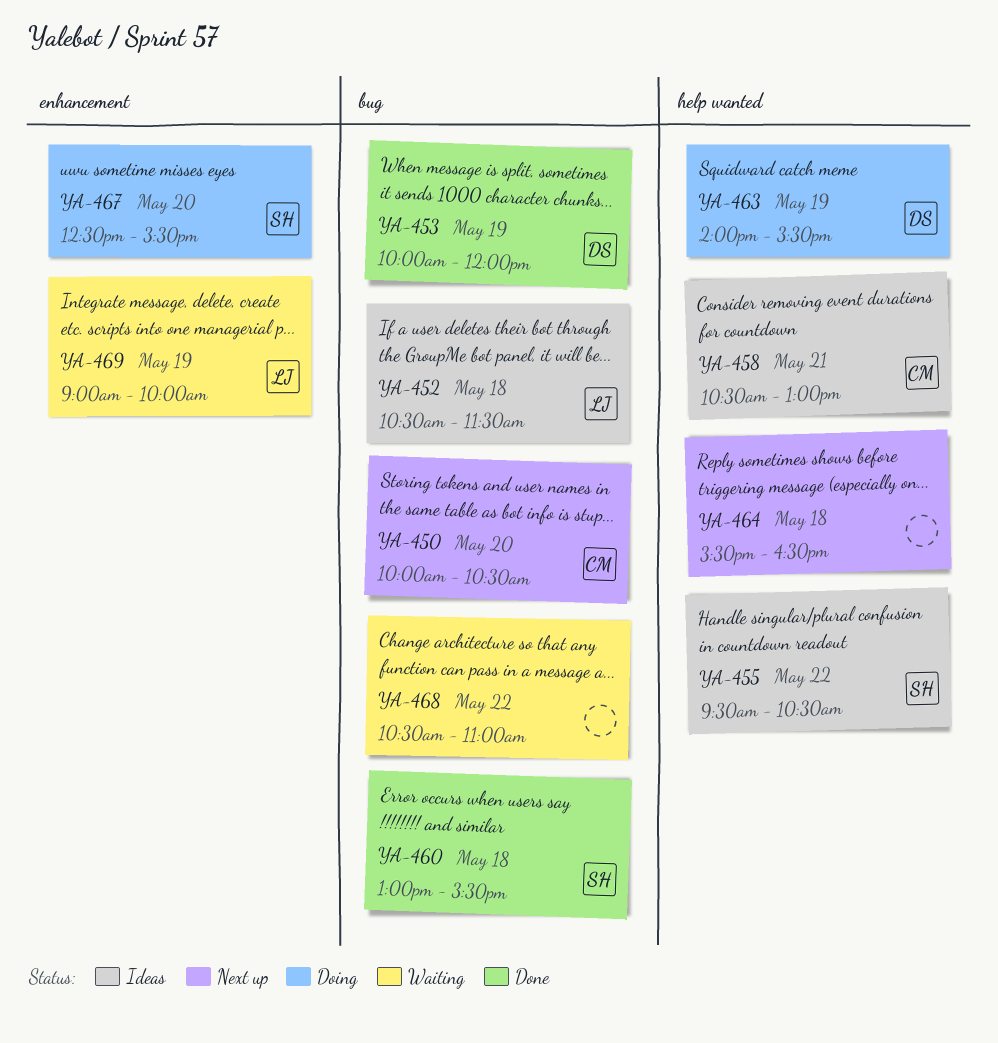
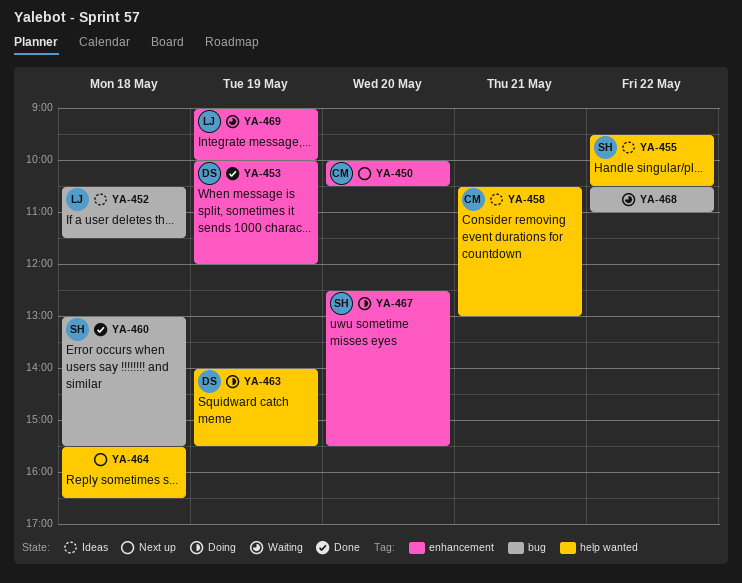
YA-450, label: bug -> enhancement
YA-453, label: bug -> enhancement

